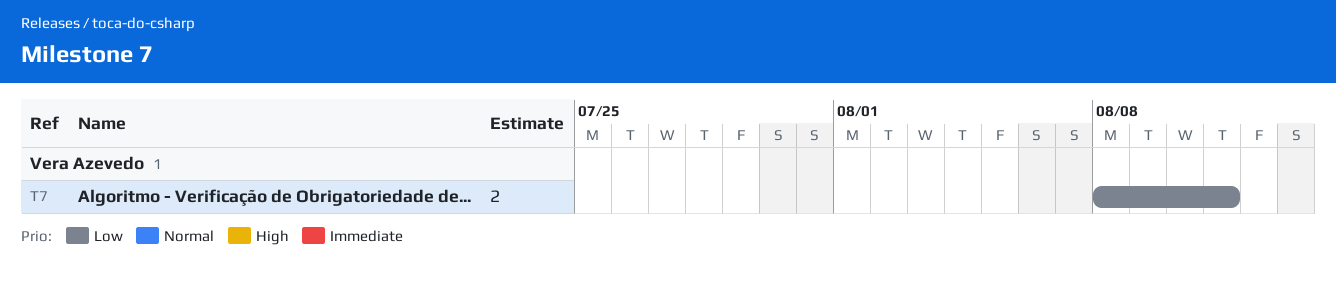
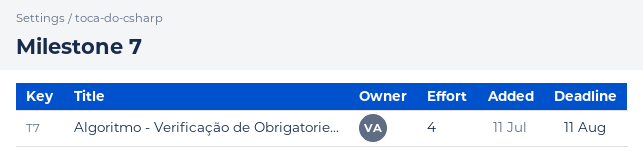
T7, estimate: 2 -> 4

